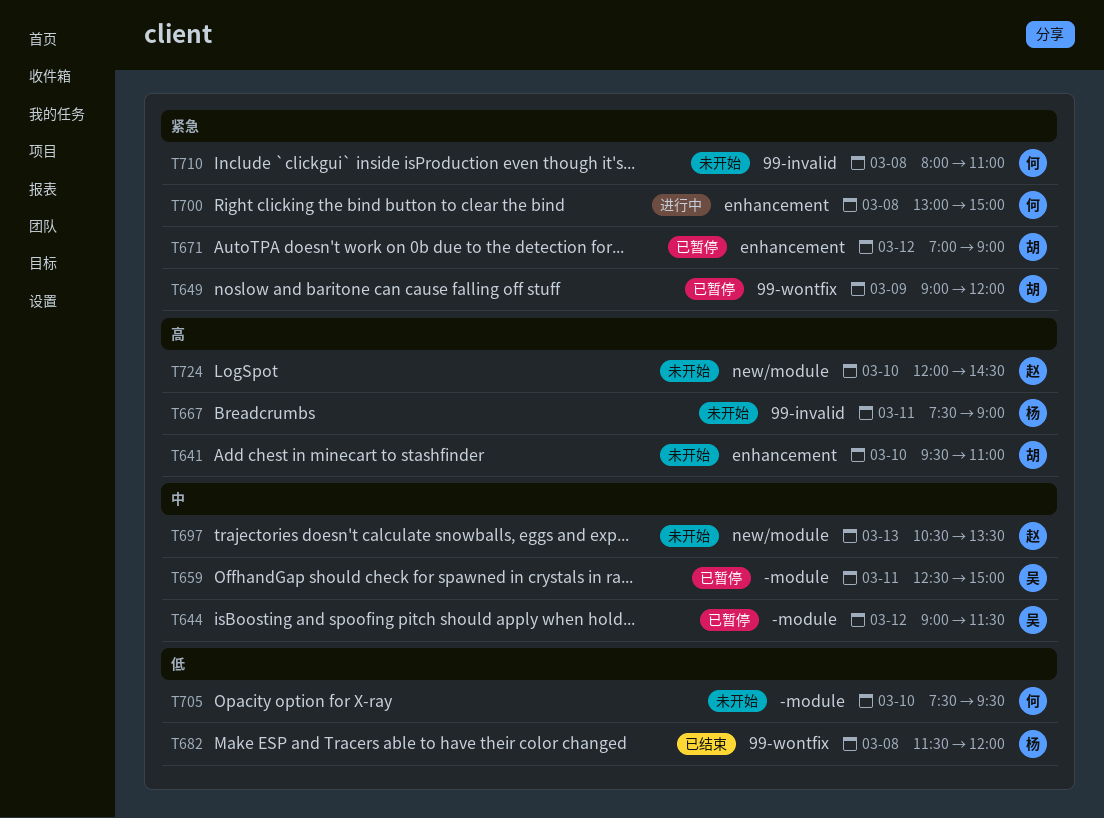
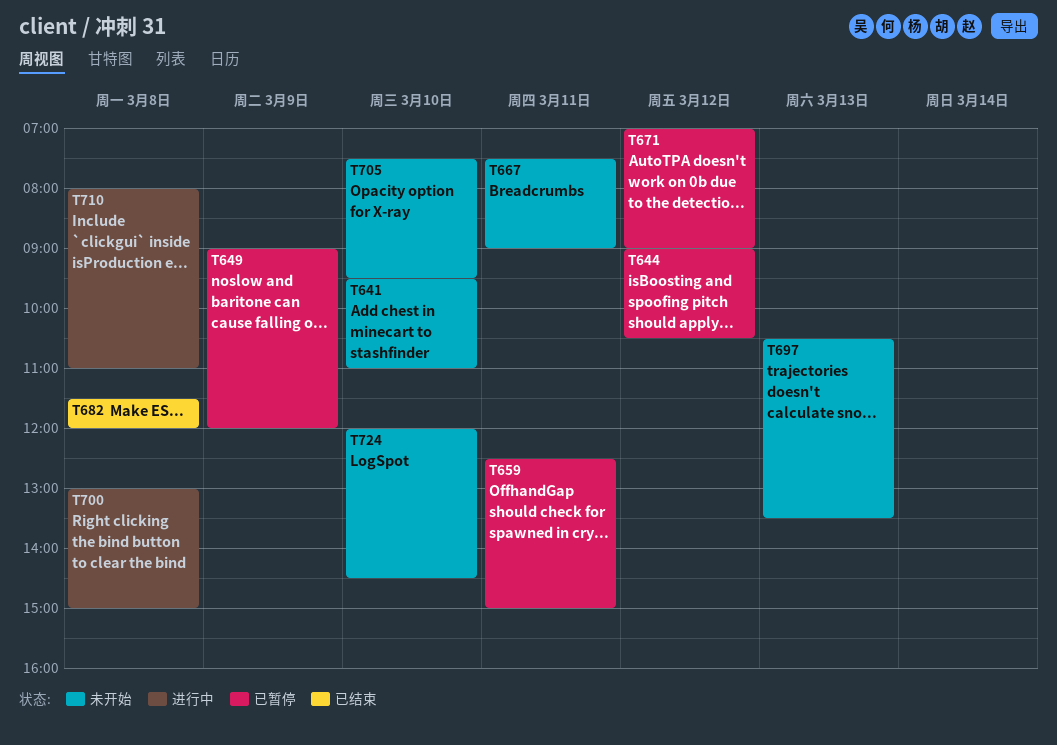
T644, ends: 11:30 -> 10:30
T710, status: 未开始 -> 进行中

